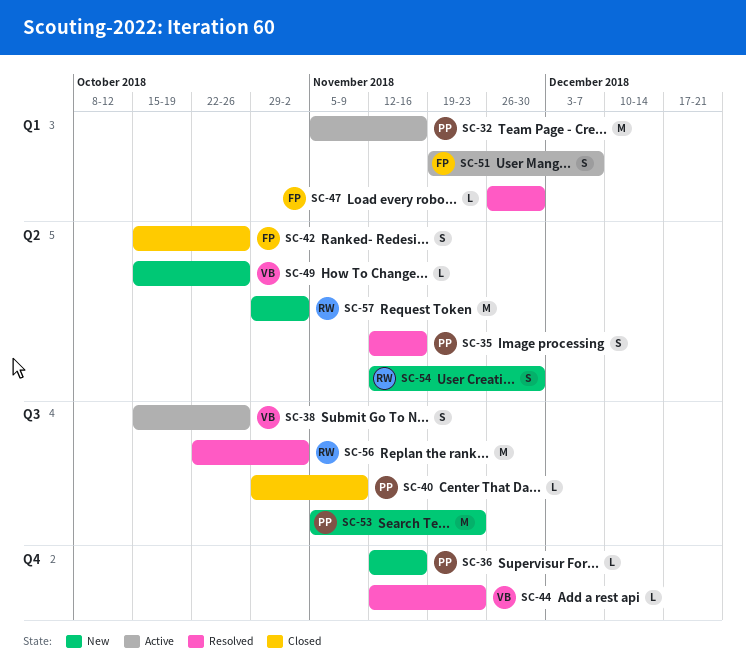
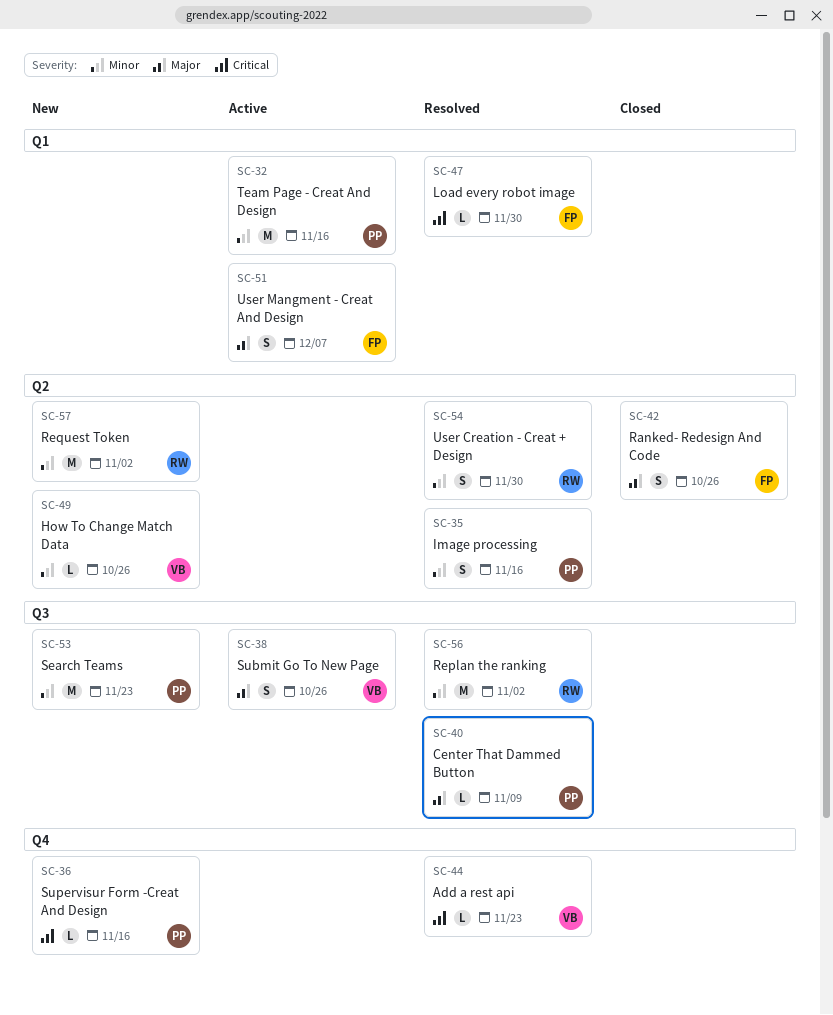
SC-40, status: Closed -> Resolved
SC-54, status: New -> Resolved

